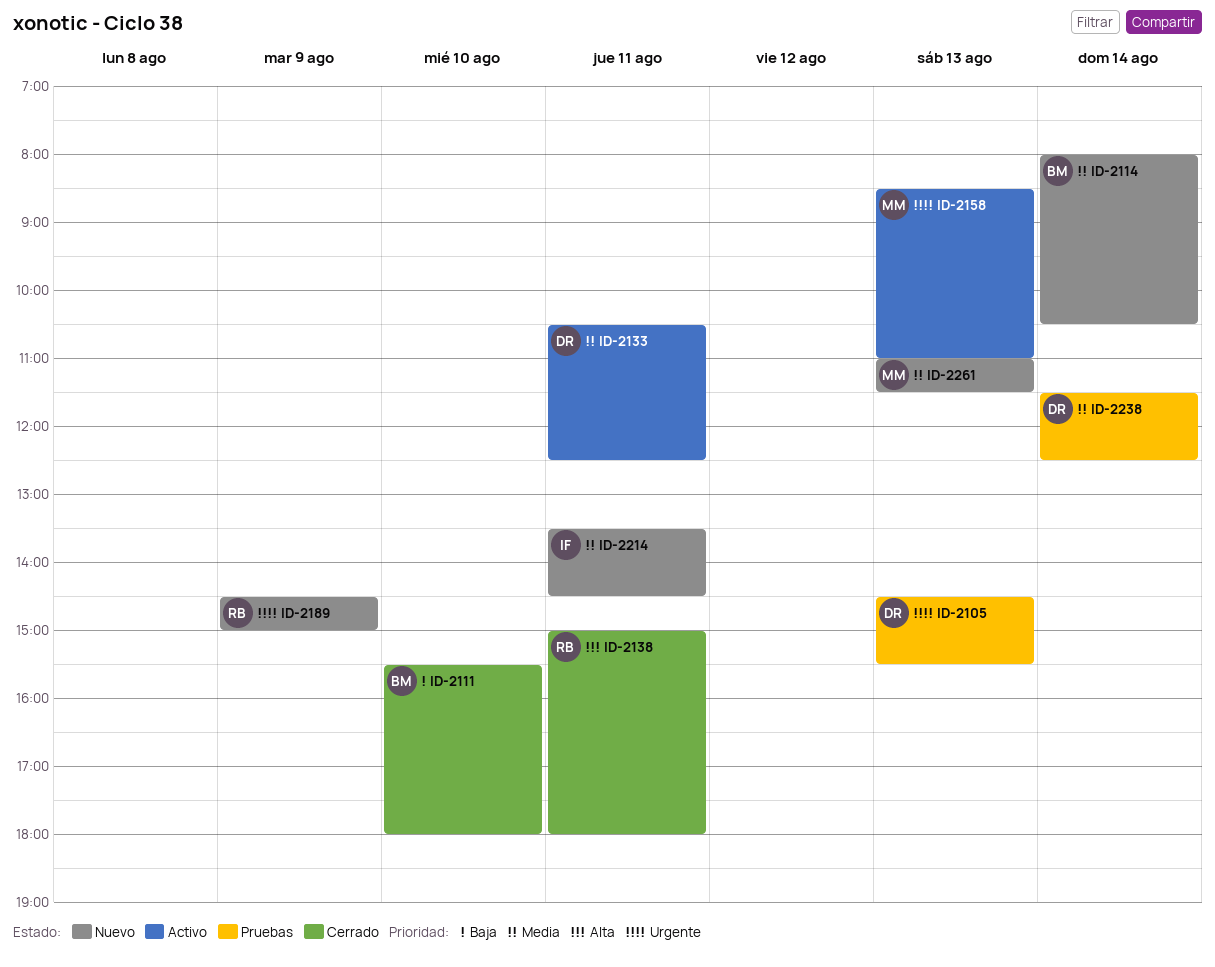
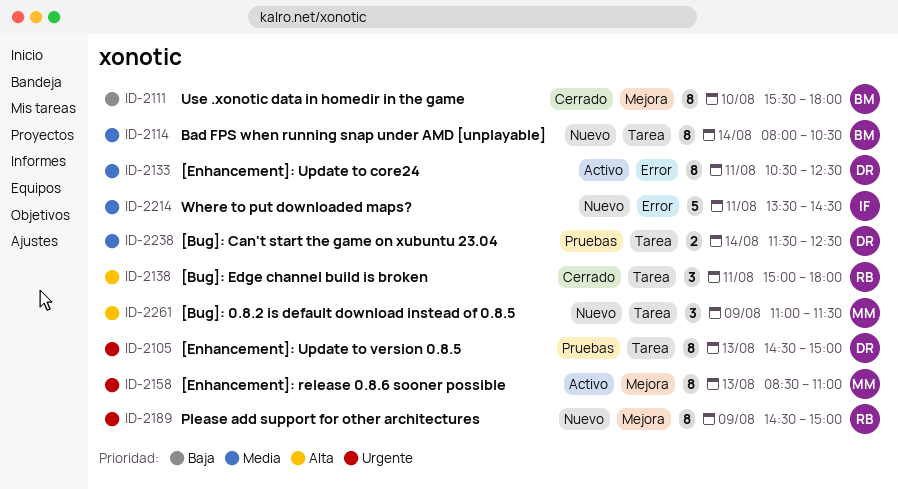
ID-2105, ends: 15:30 -> 15:00
ID-2261, priority: Media -> Alta
ID-2261, day: Aug 13 -> Aug 9

